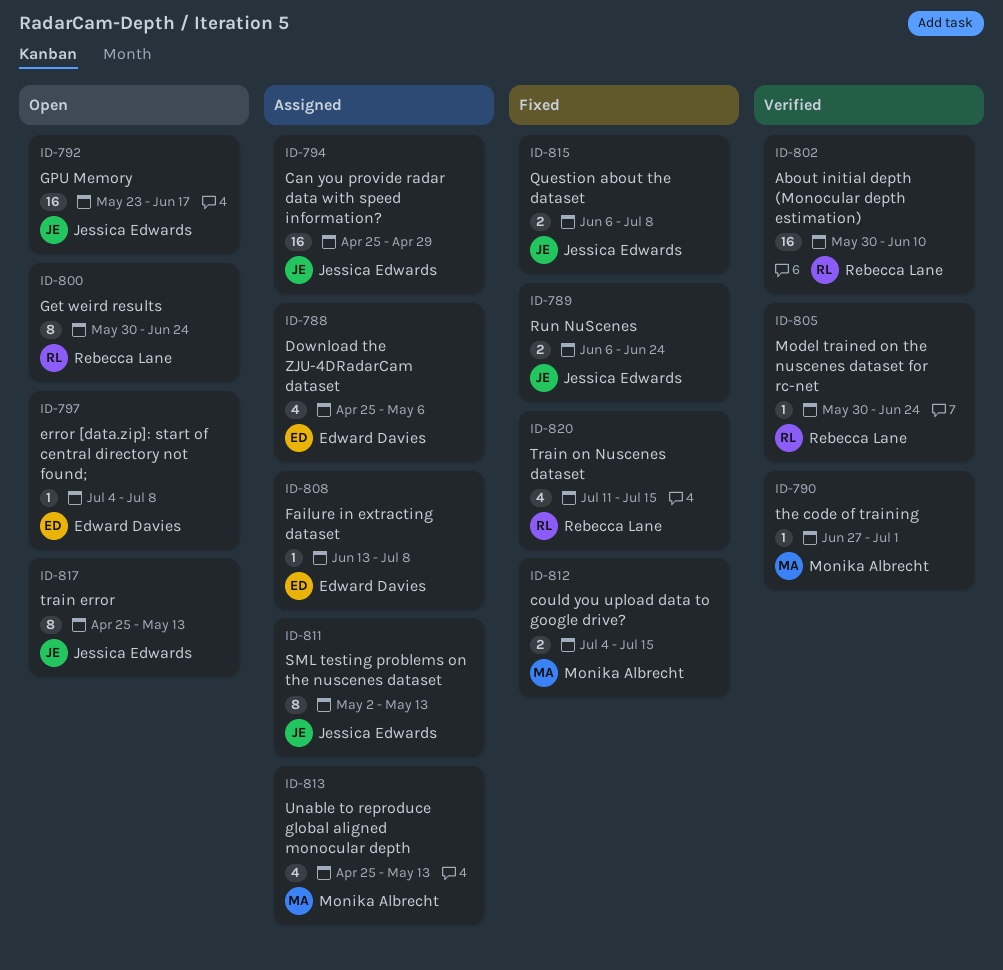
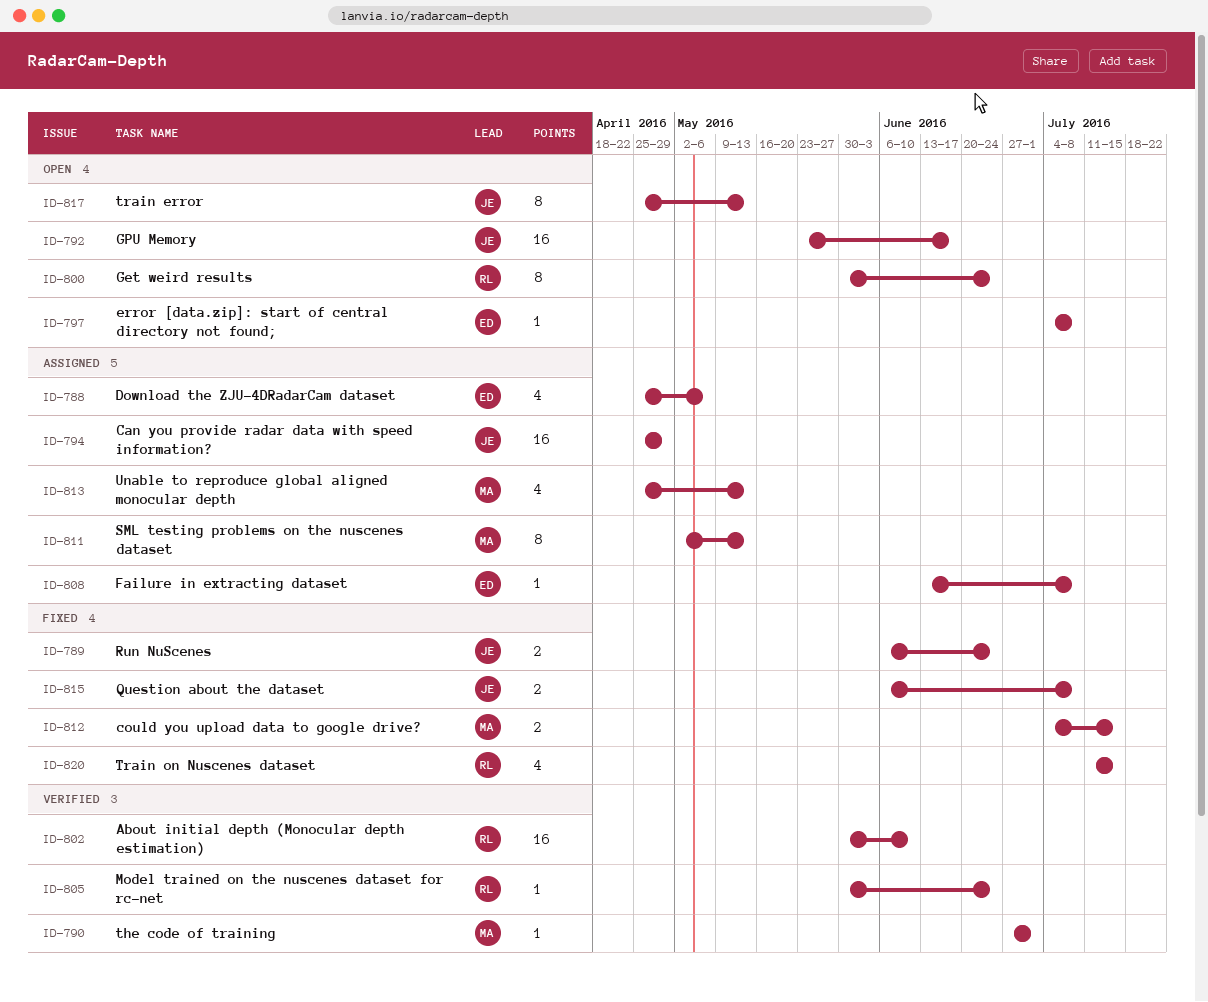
ID-811, owner: Jessica Edwards -> Monika Albrecht

